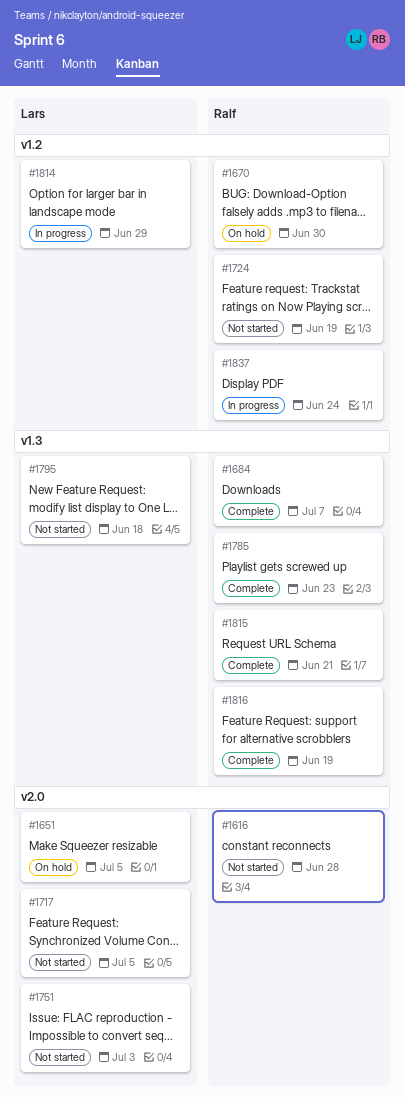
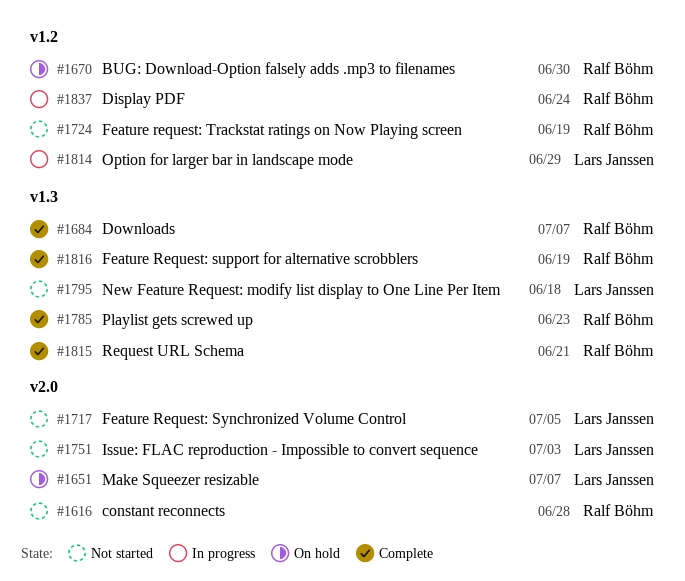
#1651, due: Jul 5 -> Jul 7

